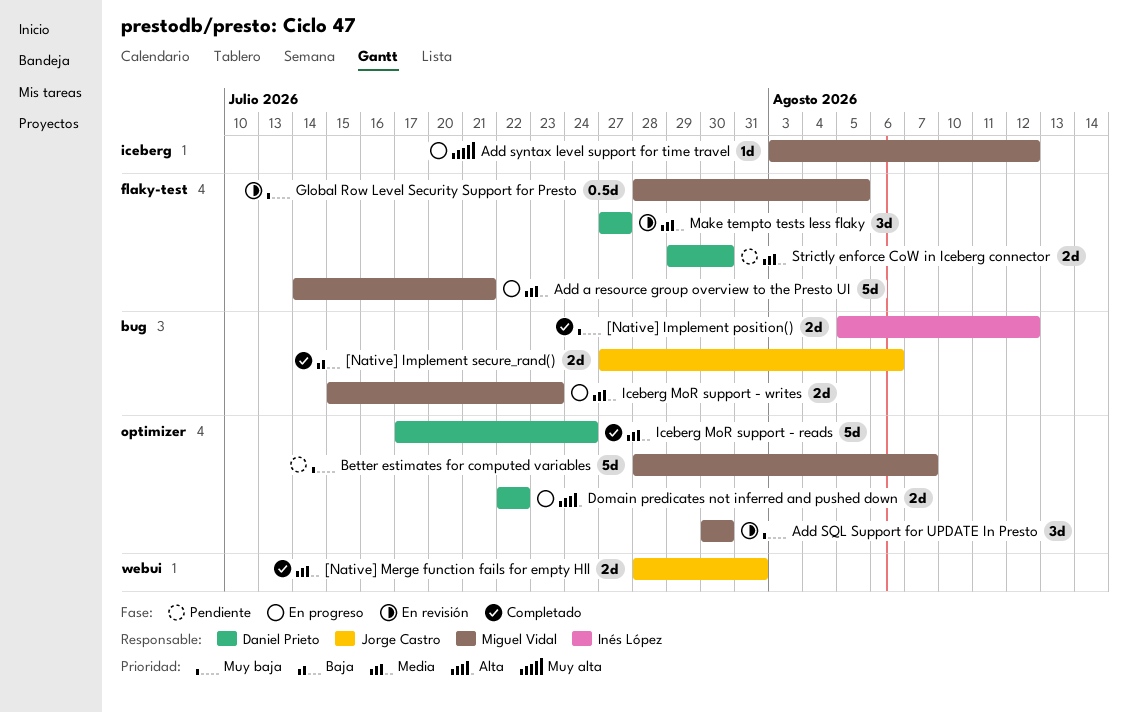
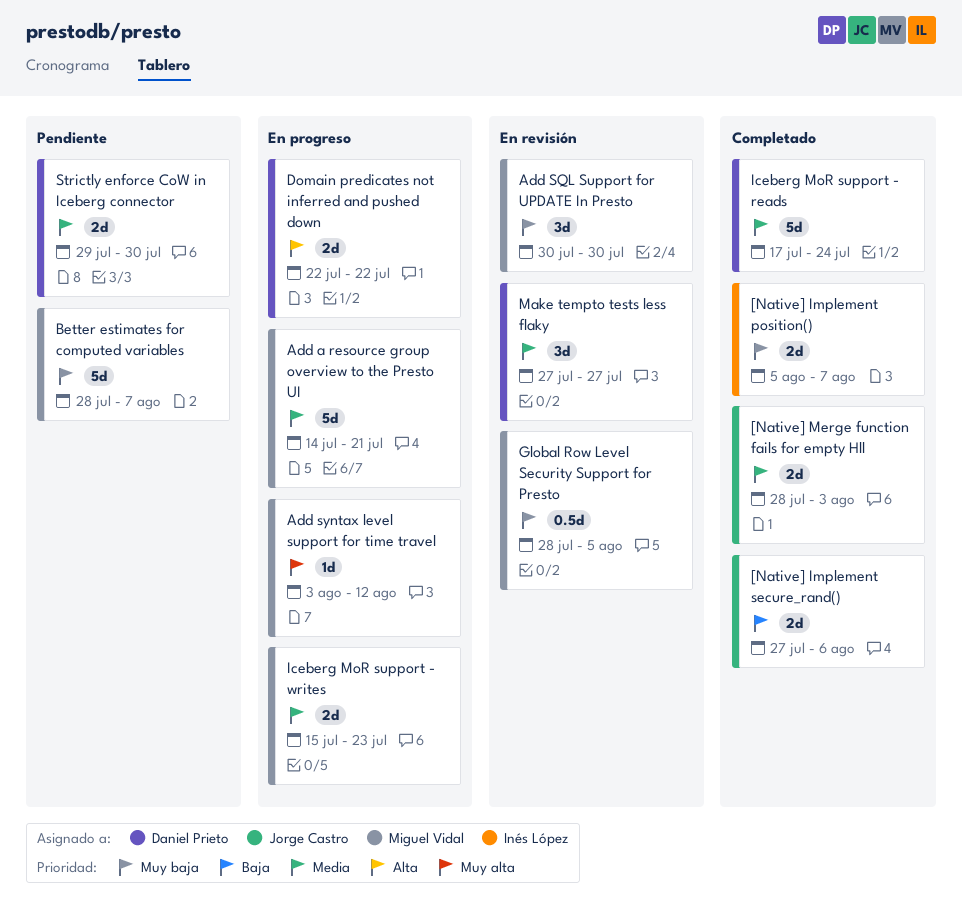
[Native] Implement position(), due: Aug 12 -> Aug 7
[Native] Merge function fails for empty Hll, due: Jul 31 -> Aug 3

